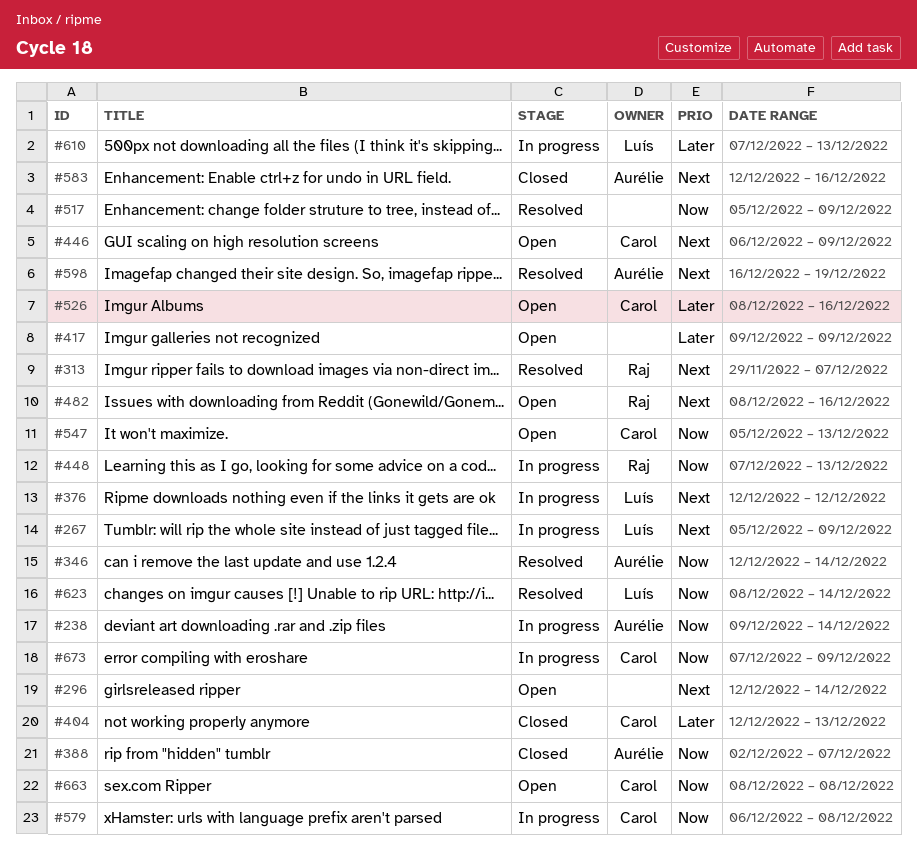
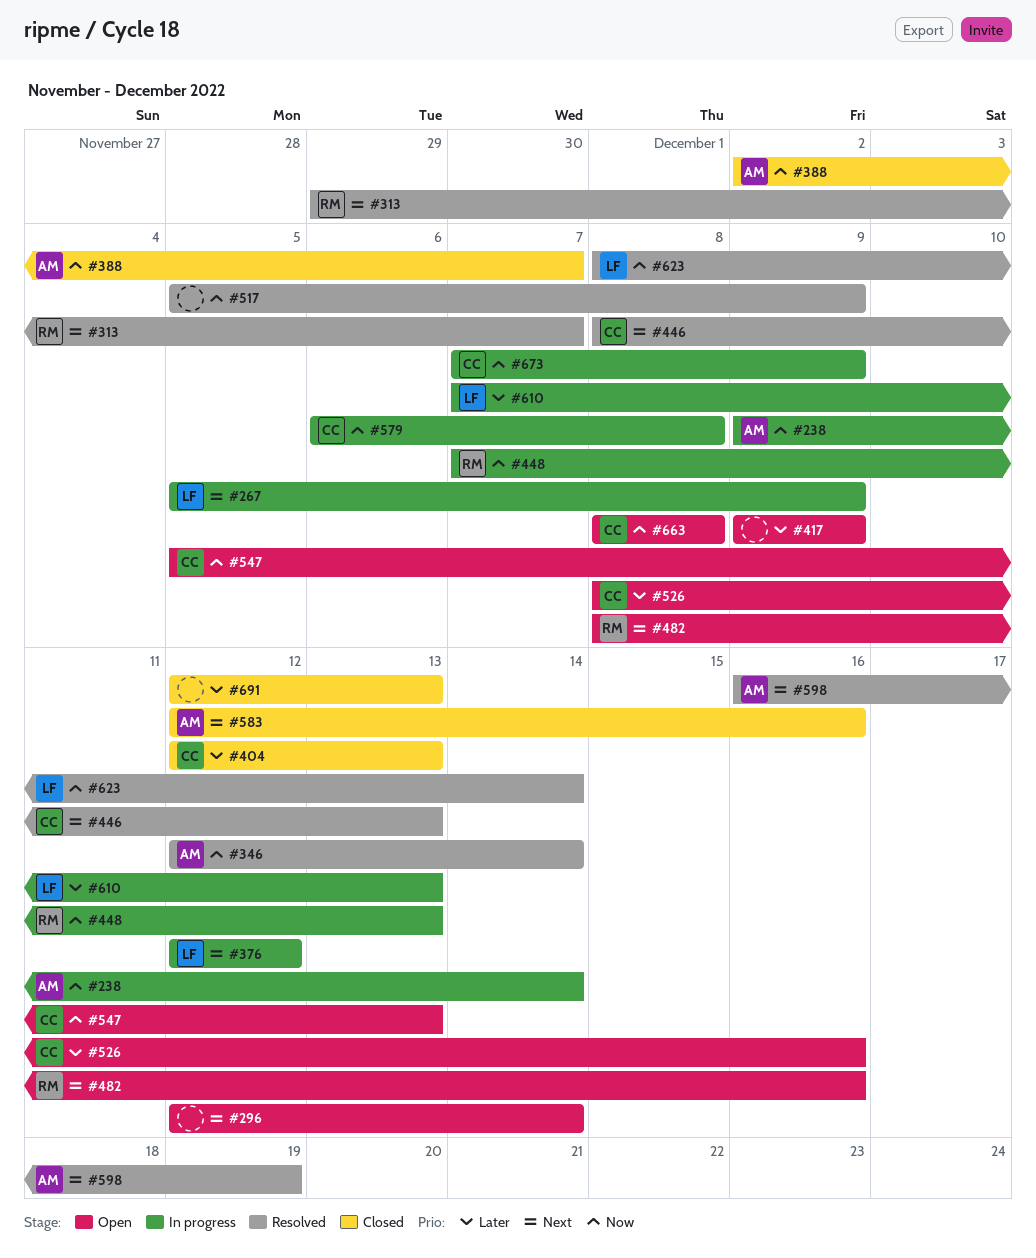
#446, status: Open -> Resolved
#446, start: Dec 6 -> Dec 8
#446, due: Dec 9 -> Dec 13
#691: none -> present

